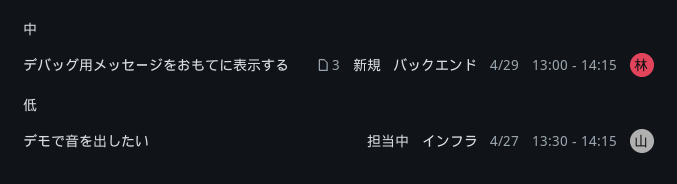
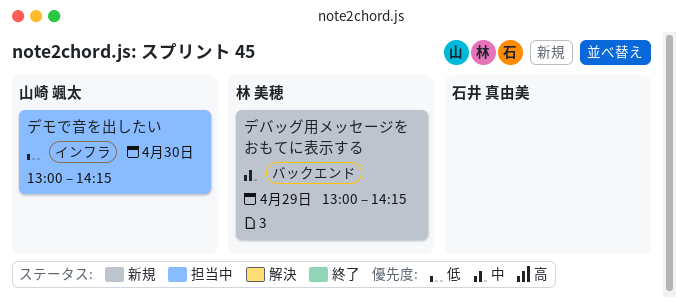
デモで音を出したい, day: Apr 27 -> Apr 30
デモで音を出したい, begins: 13:30 -> 13:00

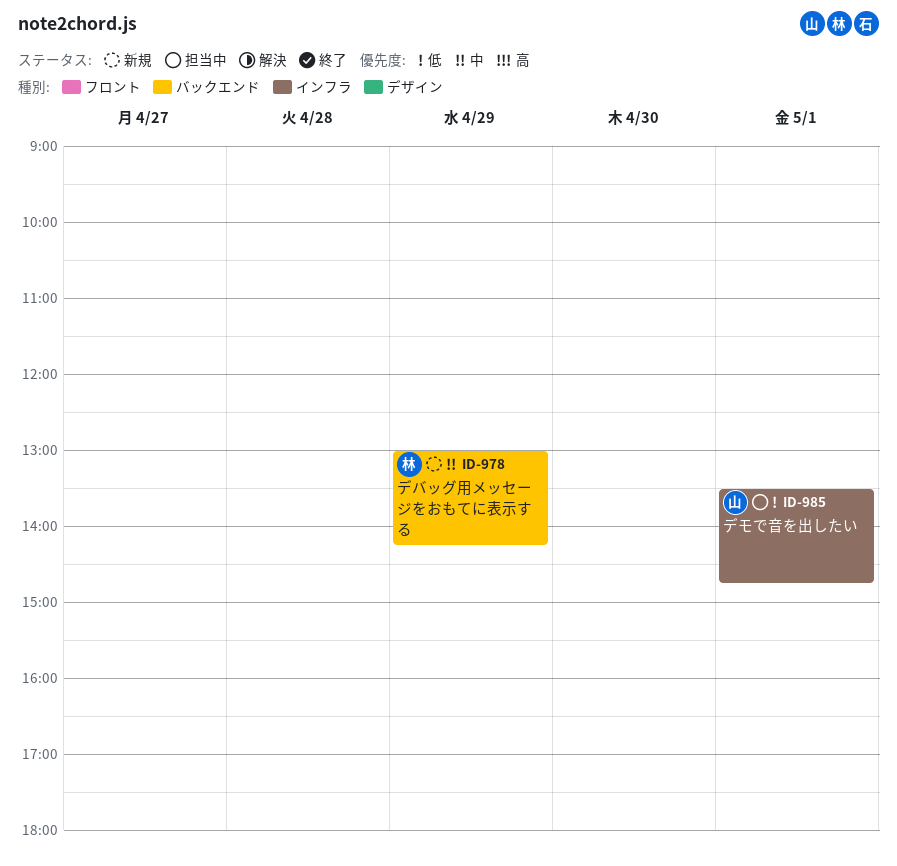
デモで音を出したい, day: Apr 30 -> May 1
デモで音を出したい, begins: 13:00 -> 13:30
デモで音を出したい, ends: 14:15 -> 14:45

